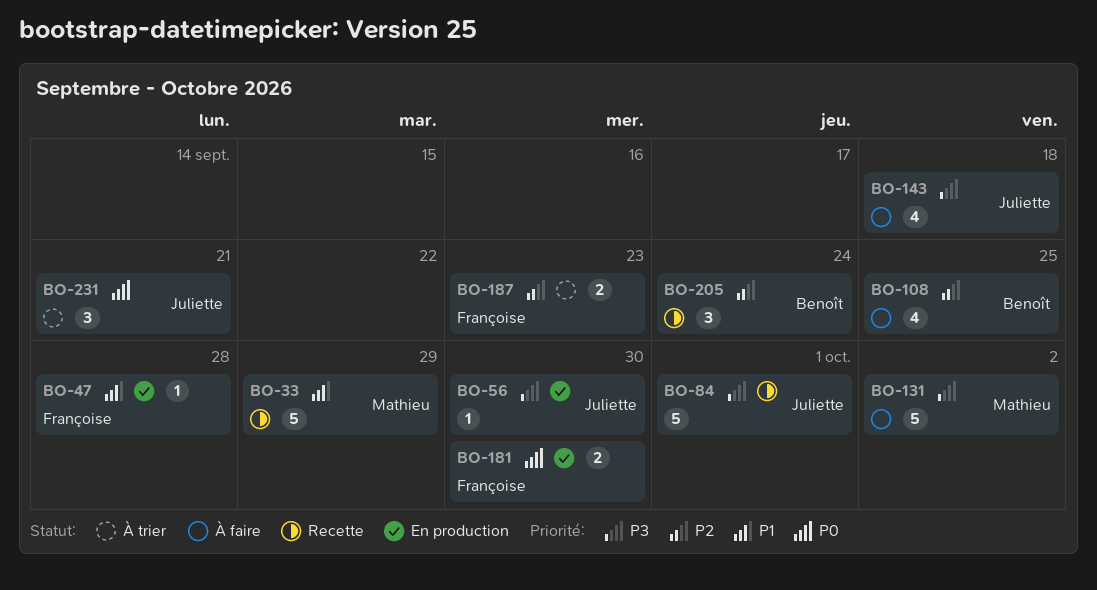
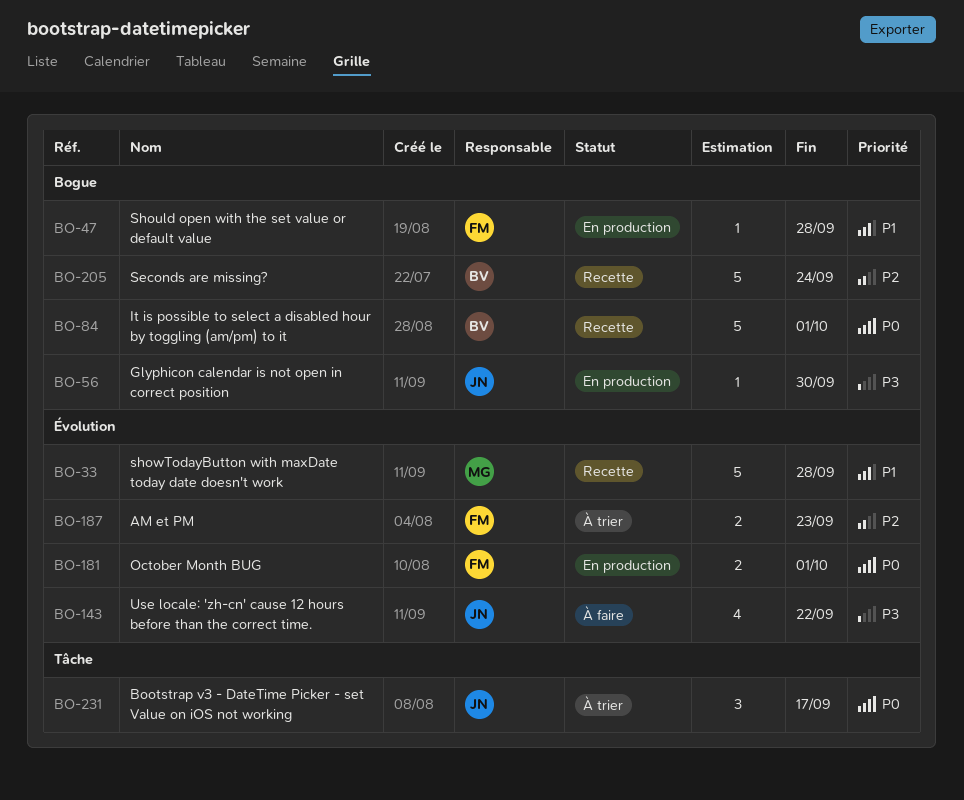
BO-33, due: Sep 29 -> Sep 28
BO-84, owner: Juliette -> Benoît
BO-84, priority: P3 -> P0
BO-108: present -> none
BO-131: present -> none
BO-143, due: Sep 18 -> Sep 22
BO-181, due: Sep 30 -> Oct 1
BO-205, estimate: 3 -> 5
BO-231, due: Sep 21 -> Sep 17

